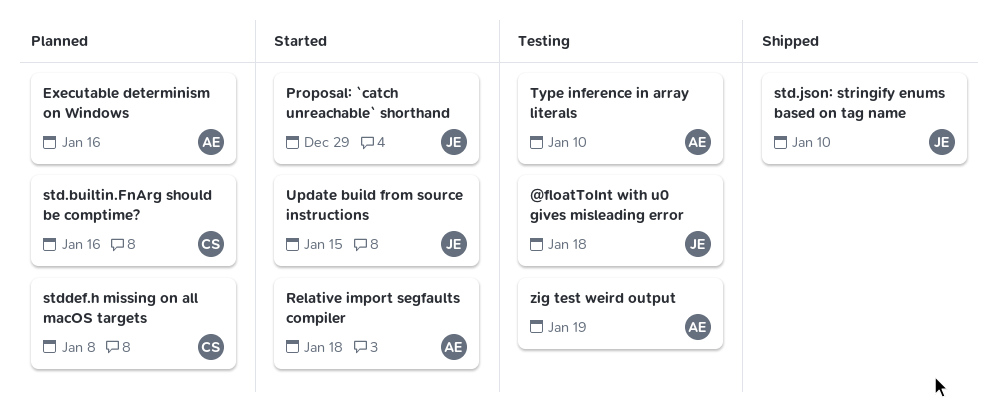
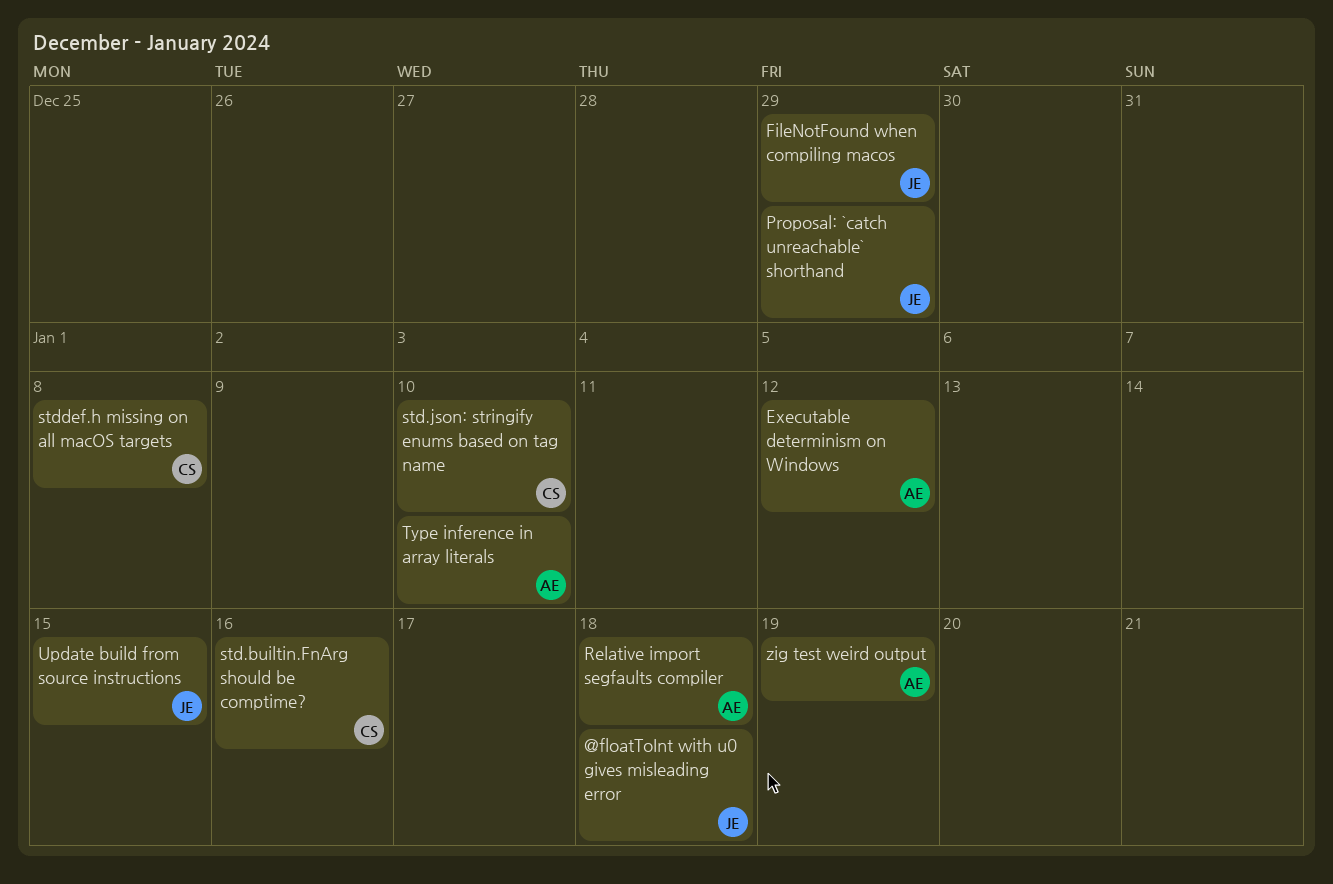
Executable determinism on Windows, due: Jan 16 -> Jan 12
FileNotFound when compiling macos: none -> present
std.json: stringify enums based on tag name, owner: JE -> CS

